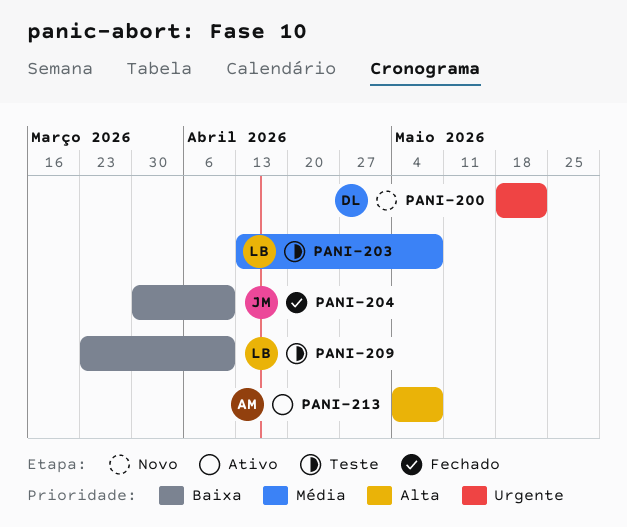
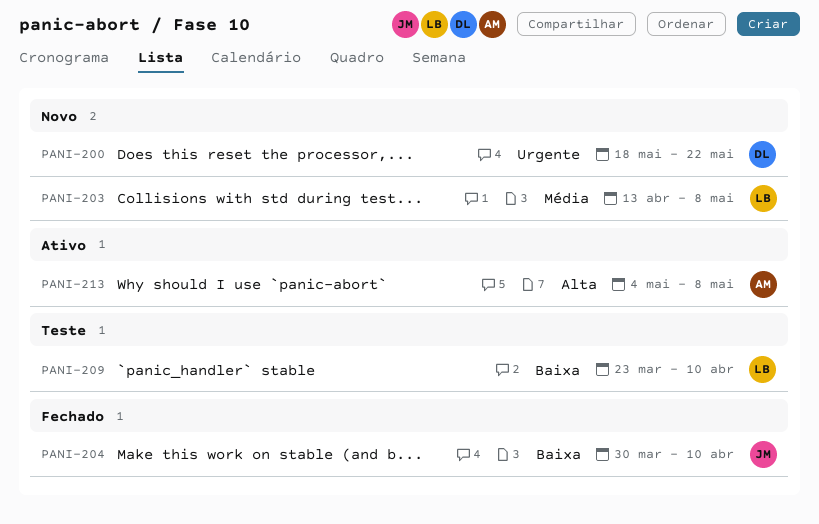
PANI-203, status: Teste -> Novo

